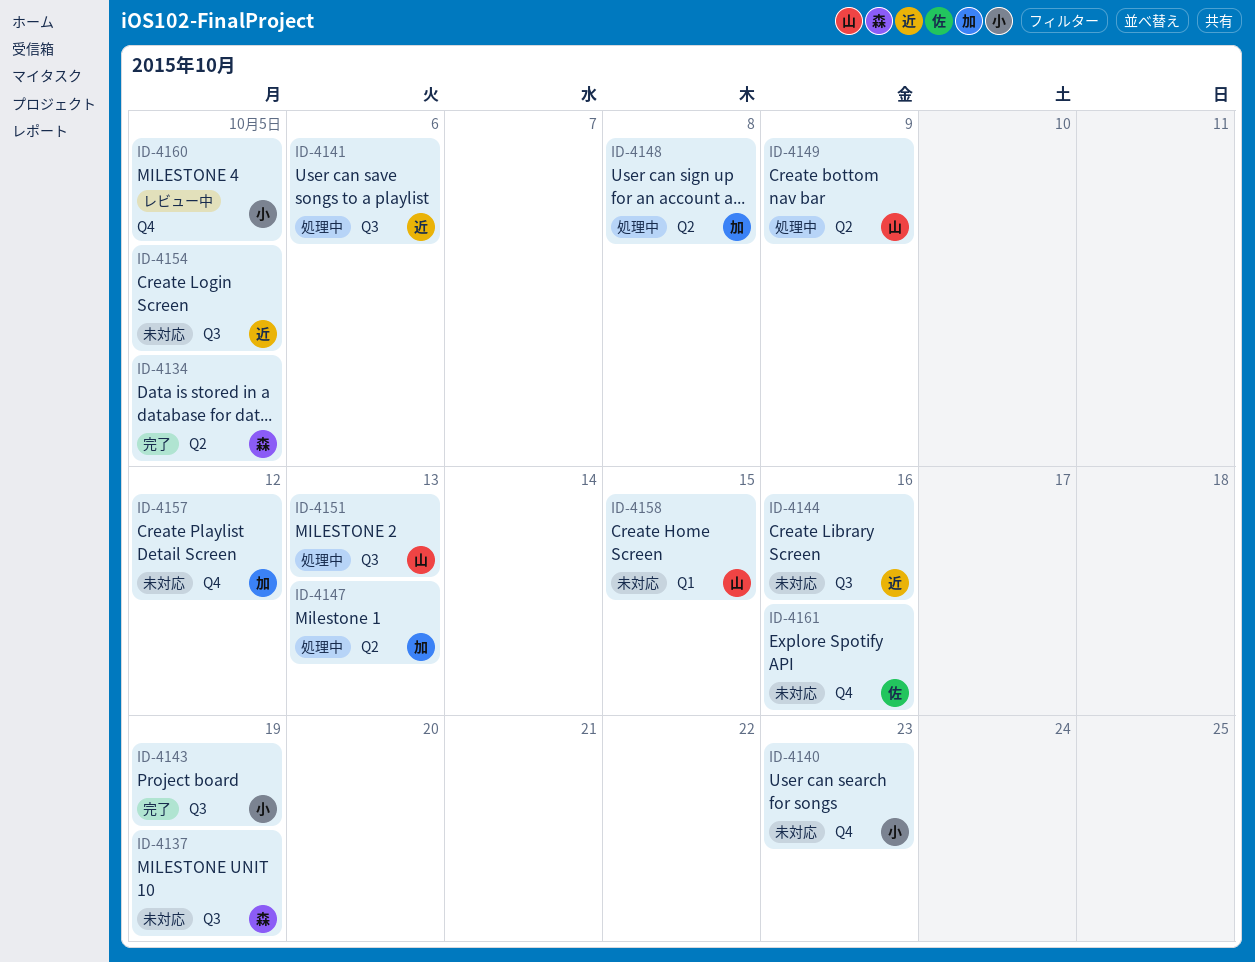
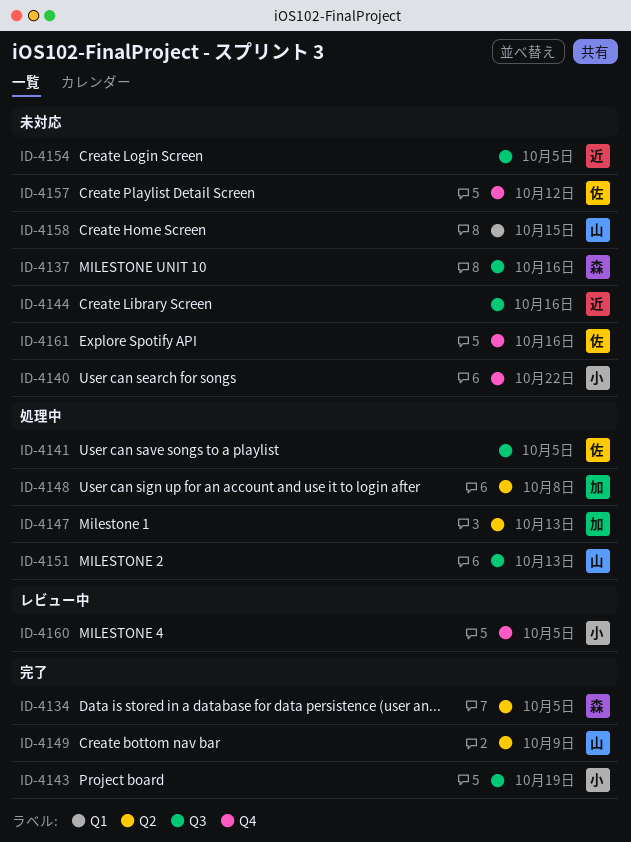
ID-4137, due: Oct 19 -> Oct 16
ID-4140, due: Oct 23 -> Oct 22
ID-4141, owner: 近 -> 佐
ID-4141, due: Oct 6 -> Oct 5
ID-4149, status: 処理中 -> 完了
ID-4157, owner: 加 -> 佐

